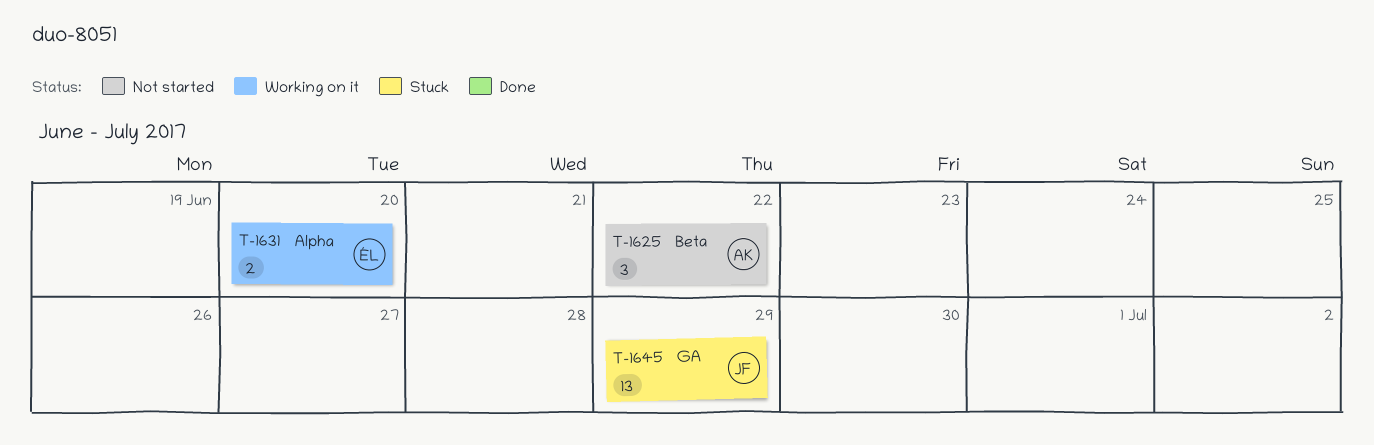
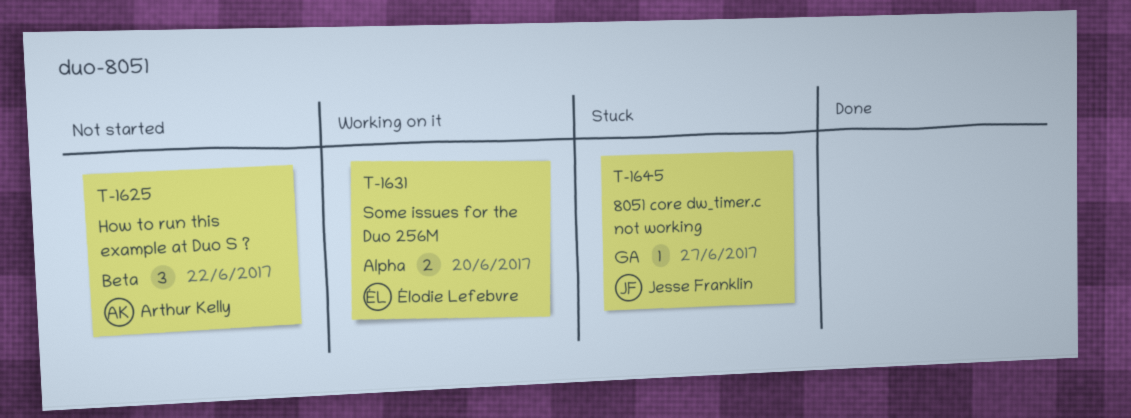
T-1645, estimate: 13 -> 1
T-1645, due: Jun 29 -> Jun 27

